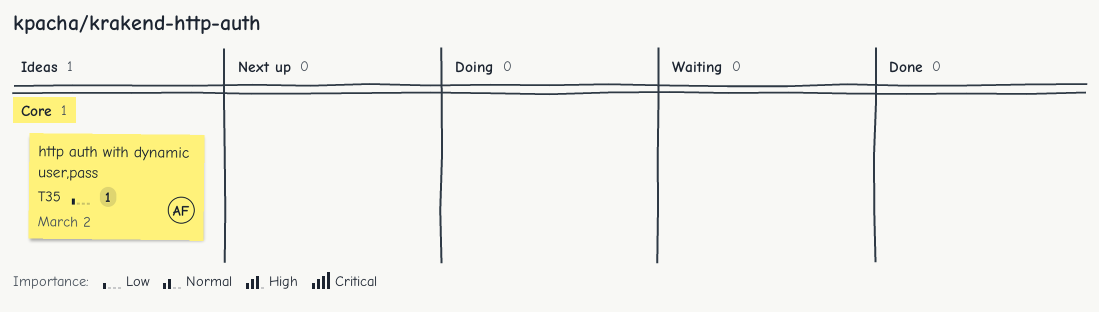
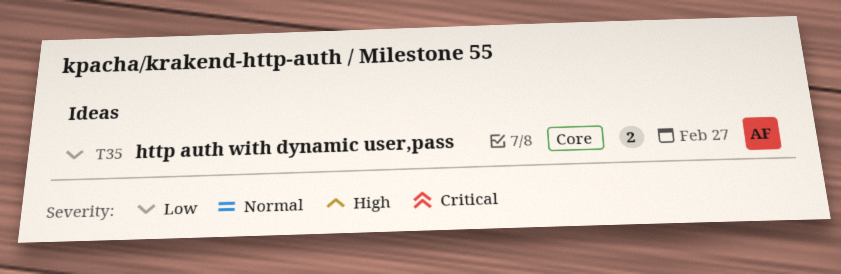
T35, estimate: 1 -> 2
T35, due: Mar 2 -> Feb 27

